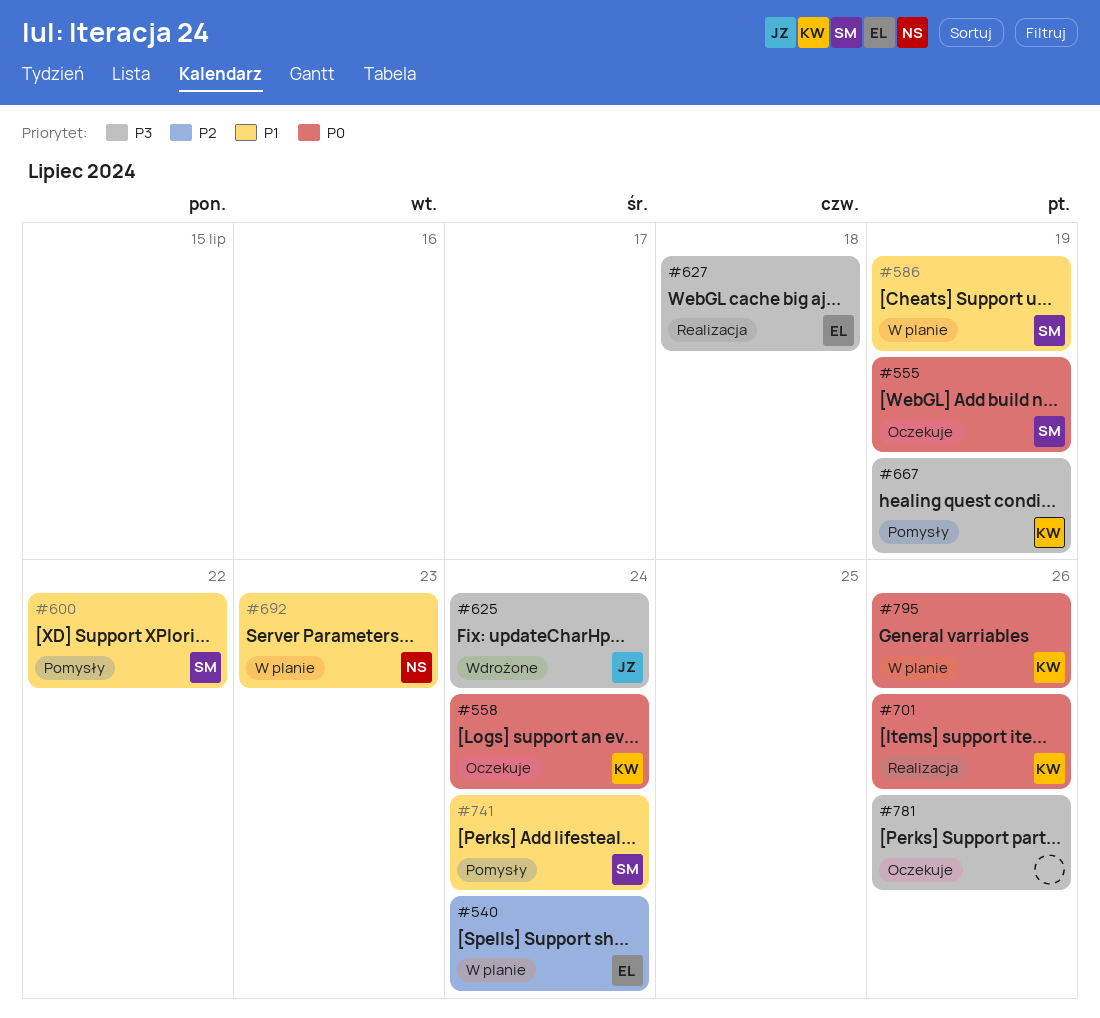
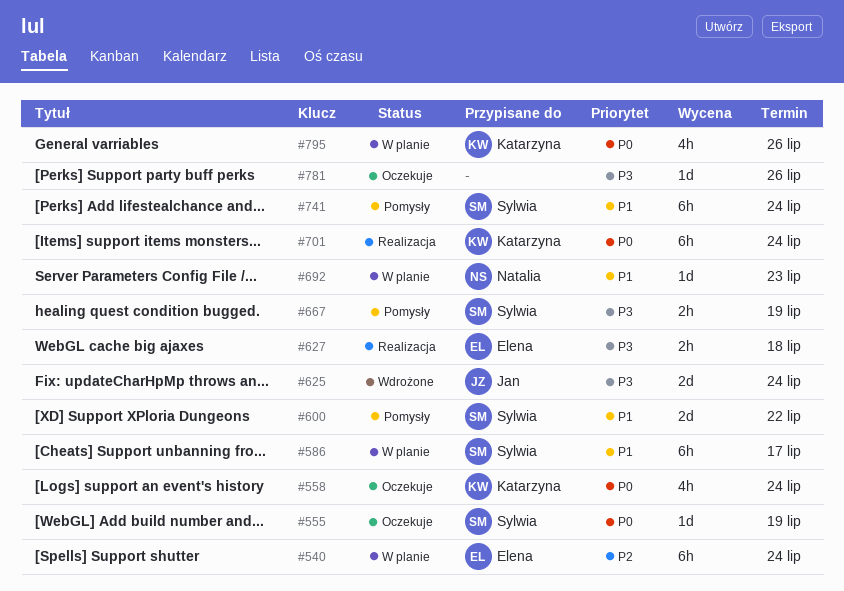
#586, due: Jul 19 -> Jul 17
#667, owner: Katarzyna -> Sylwia
#701, due: Jul 26 -> Jul 24

